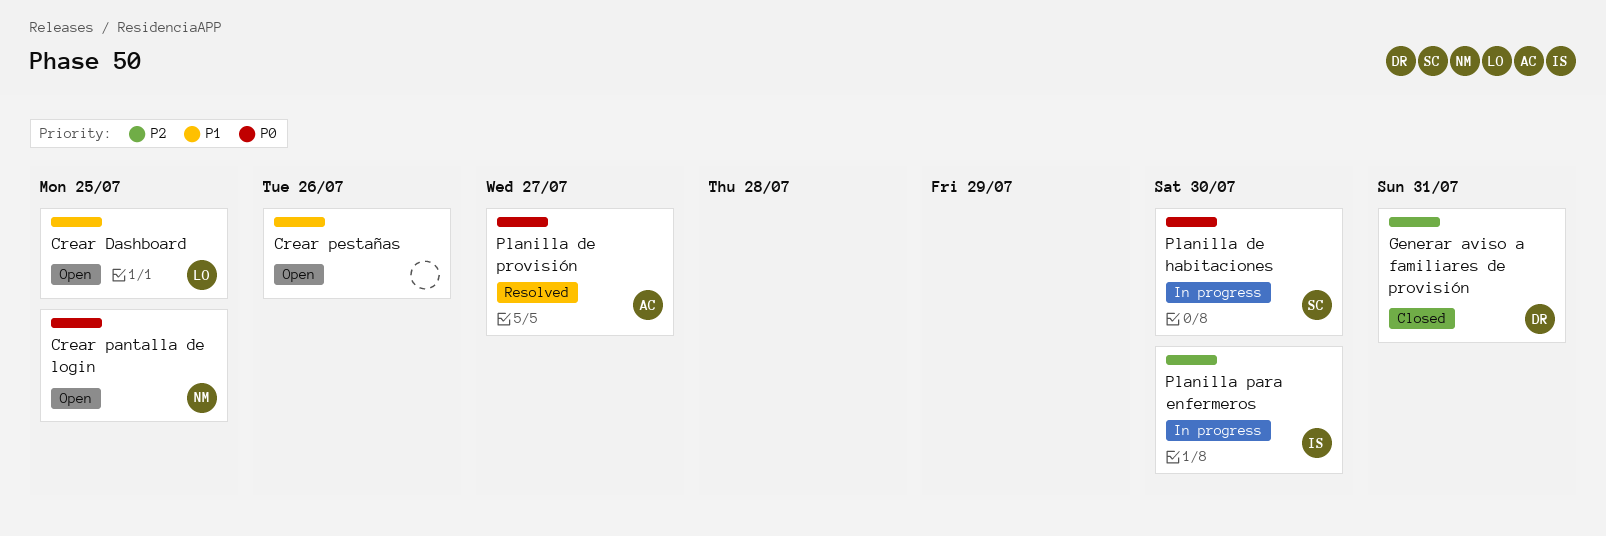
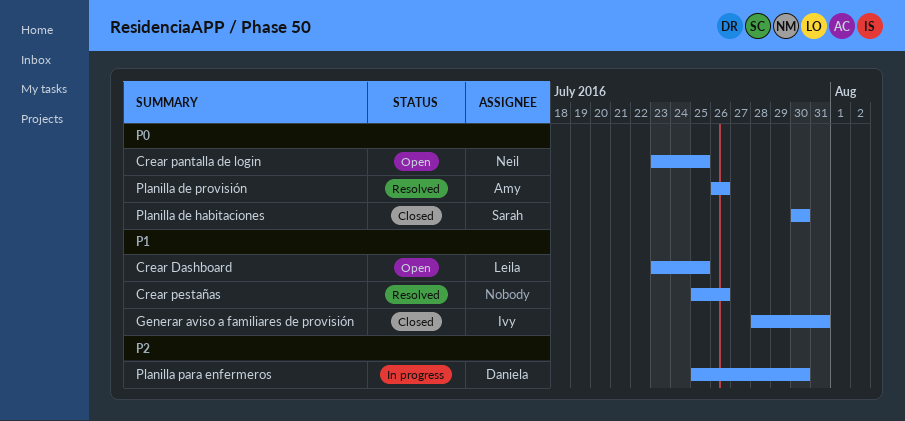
Crear pestañas, status: Open -> Resolved
Generar aviso a familiares de provisión, owner: Daniela -> Ivy
Generar aviso a familiares de provisión, priority: P2 -> P1
Planilla de habitaciones, status: In progress -> Closed
Planilla de provisión, due: Jul 27 -> Jul 26
Planilla para enfermeros, owner: Ivy -> Daniela

